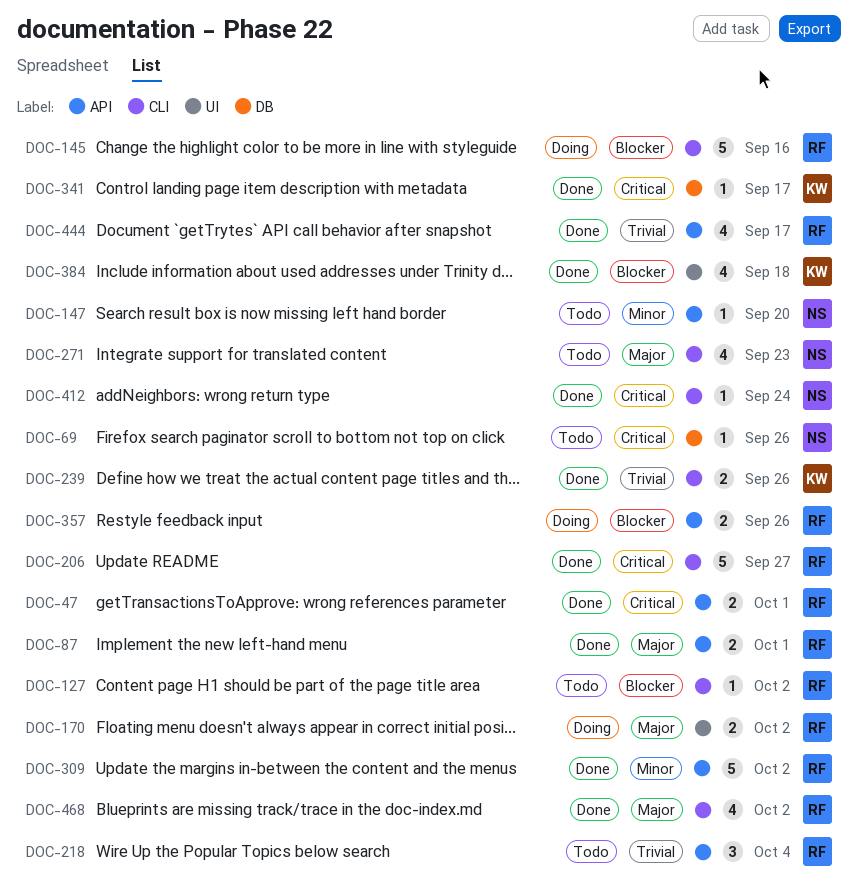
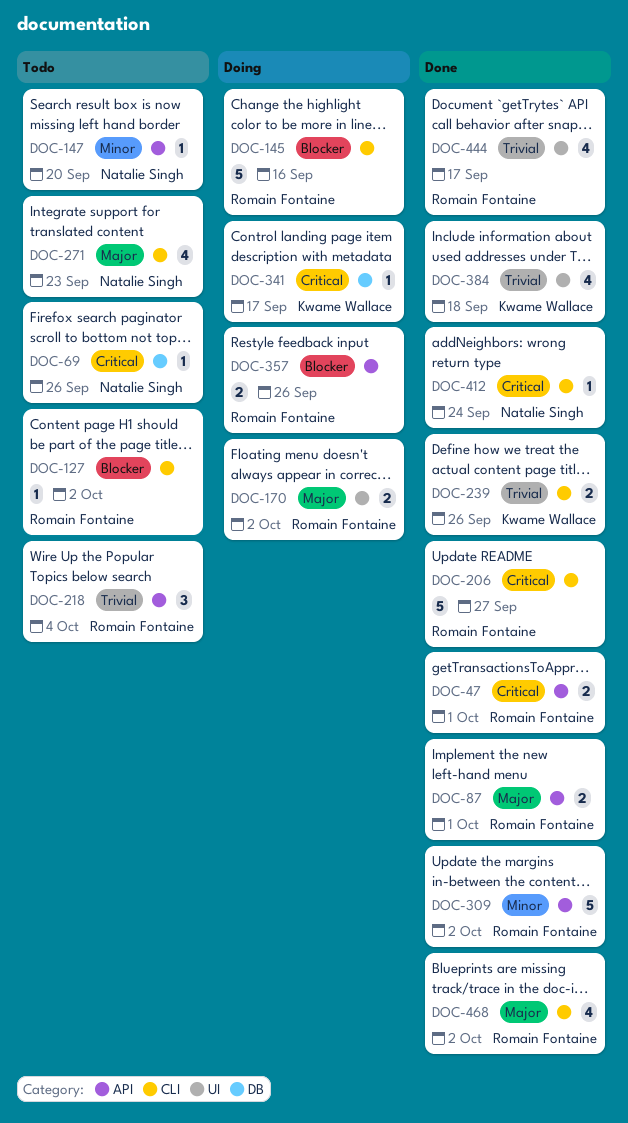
DOC-341, status: Done -> Doing
DOC-384, priority: Blocker -> Trivial
DOC-444, label: API -> UI

